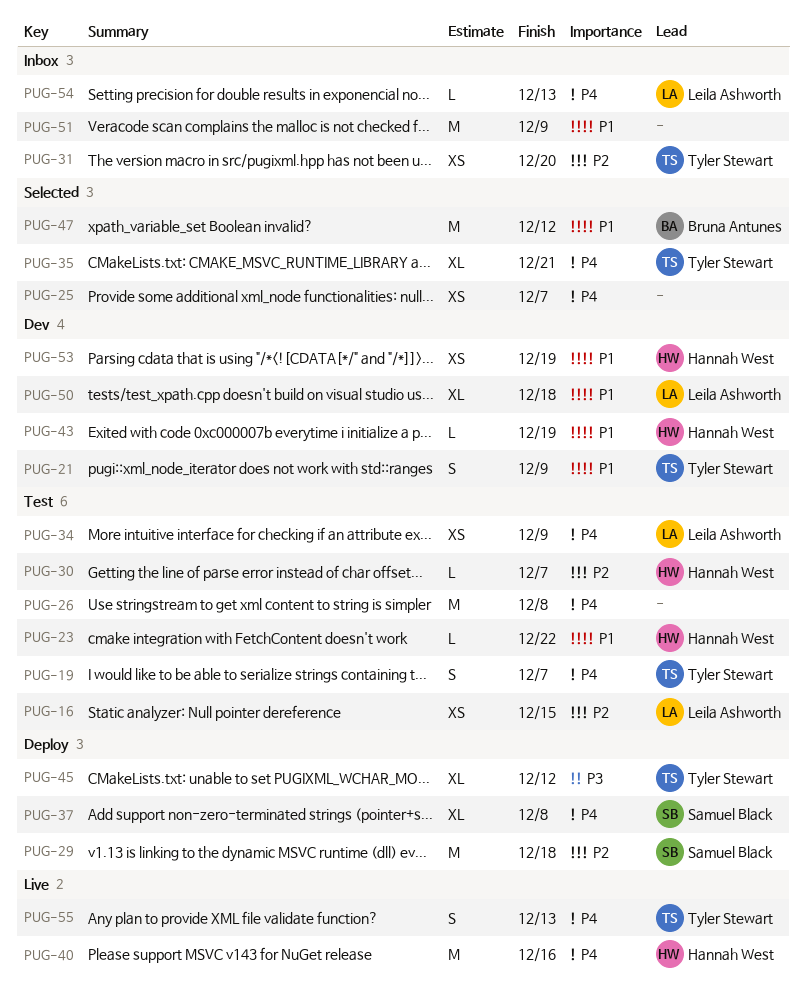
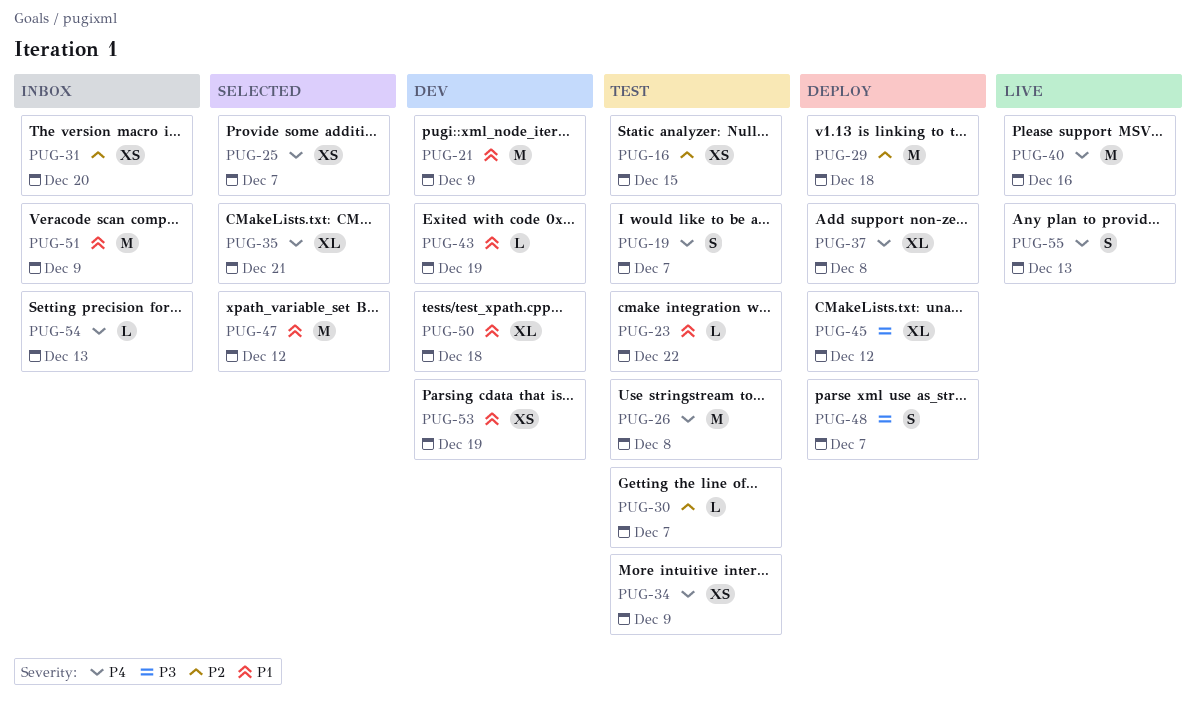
PUG-21, estimate: S -> M
PUG-48: none -> present

